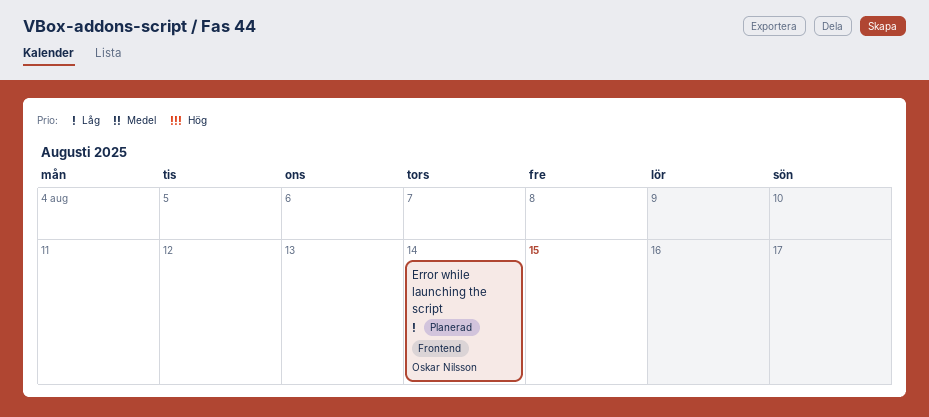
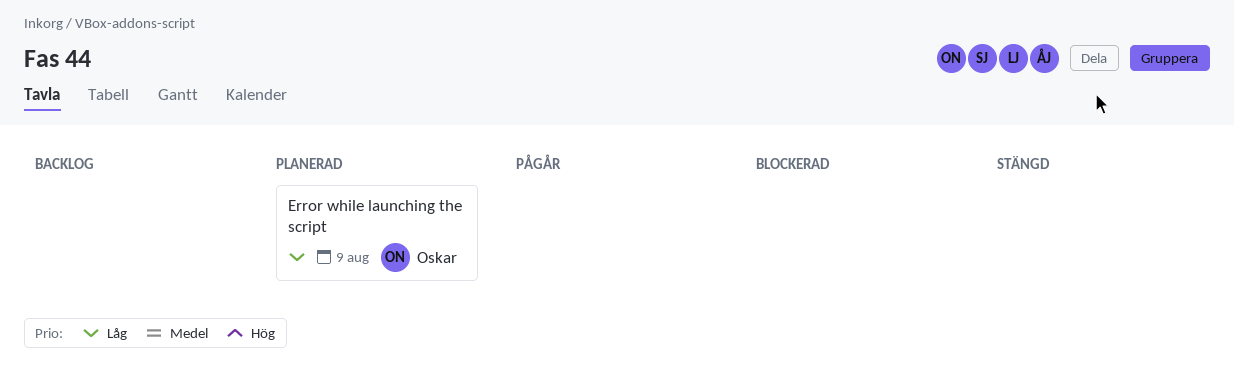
Error while launching the script, due: Aug 14 -> Aug 9

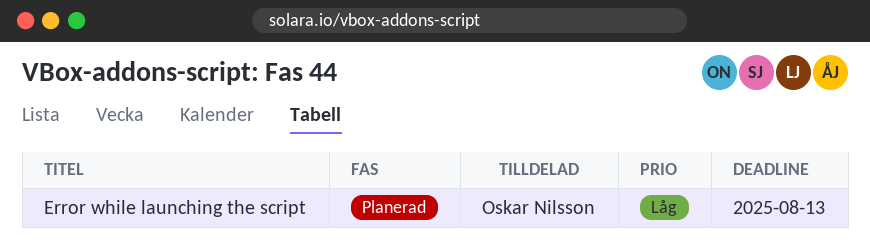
Error while launching the script, due: Aug 9 -> Aug 13

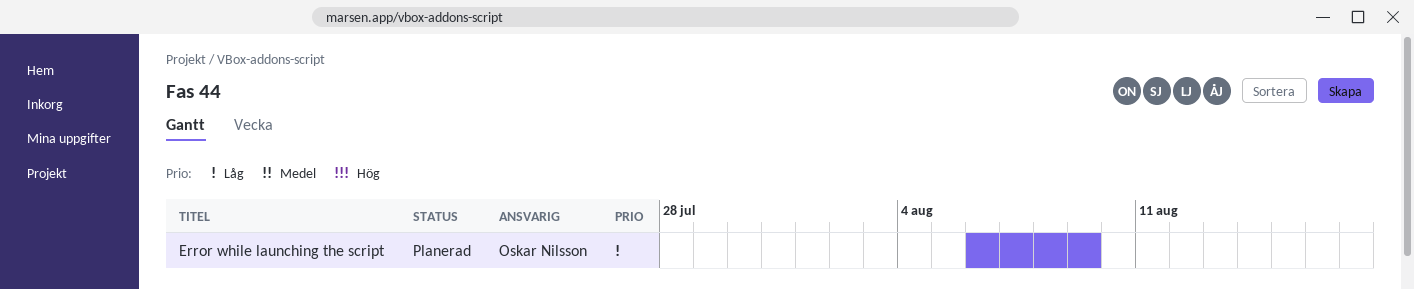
Error while launching the script, due: Aug 13 -> Aug 9

